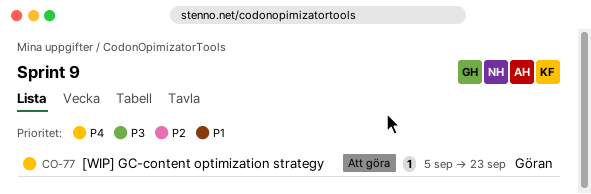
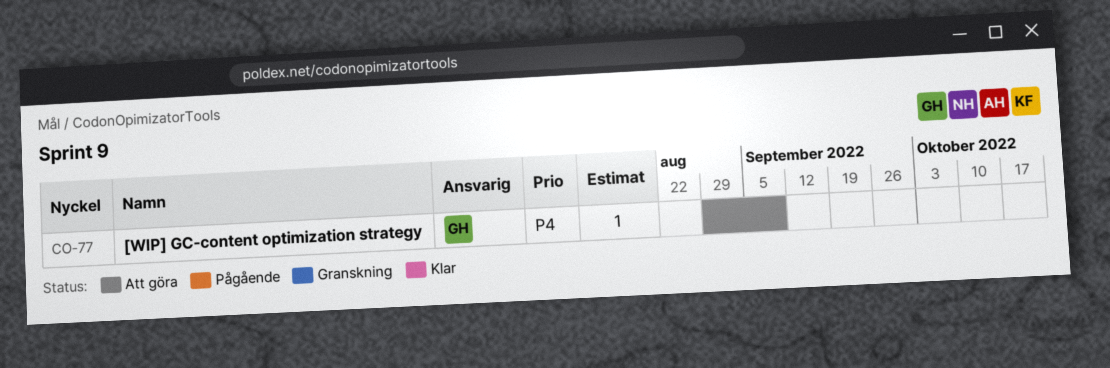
CO-77, start: Sep 5 -> Aug 29
CO-77, due: Sep 23 -> Sep 9

